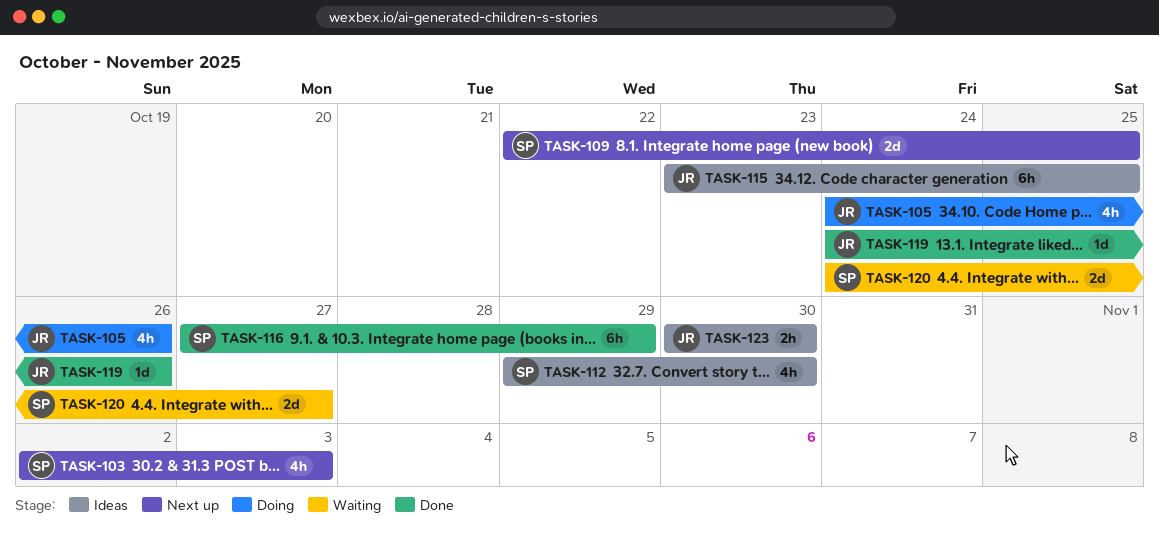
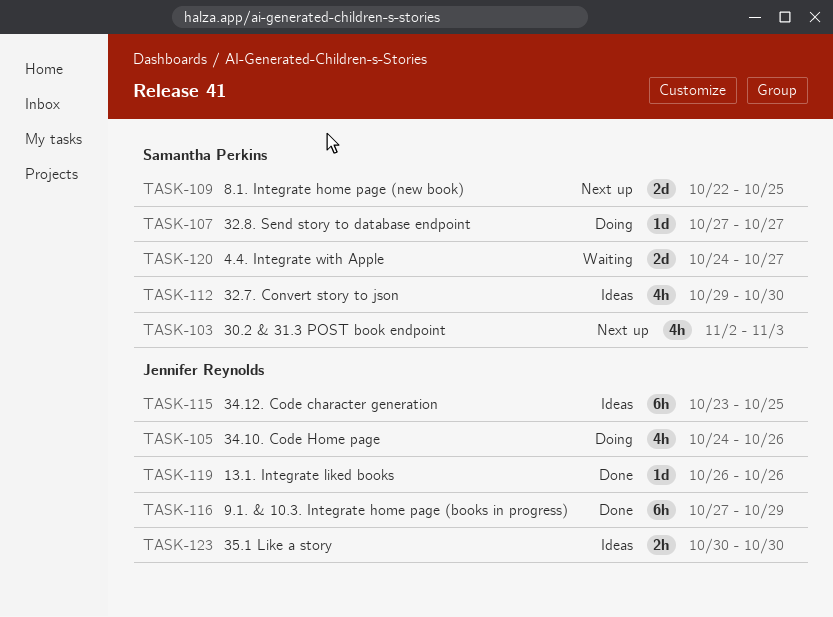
TASK-107: none -> present
TASK-116, owner: Samantha Perkins -> Jennifer Reynolds
TASK-119, start: Oct 24 -> Oct 26

